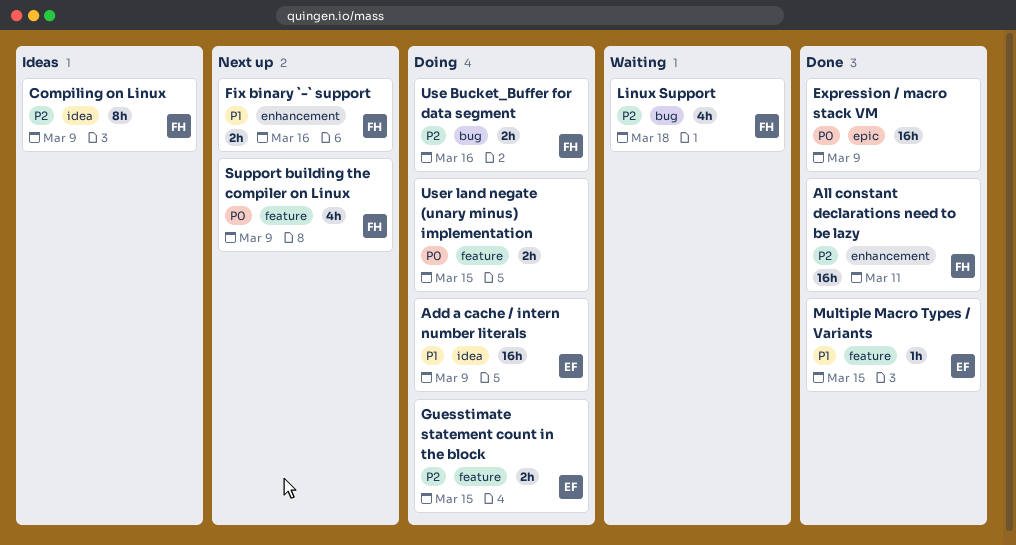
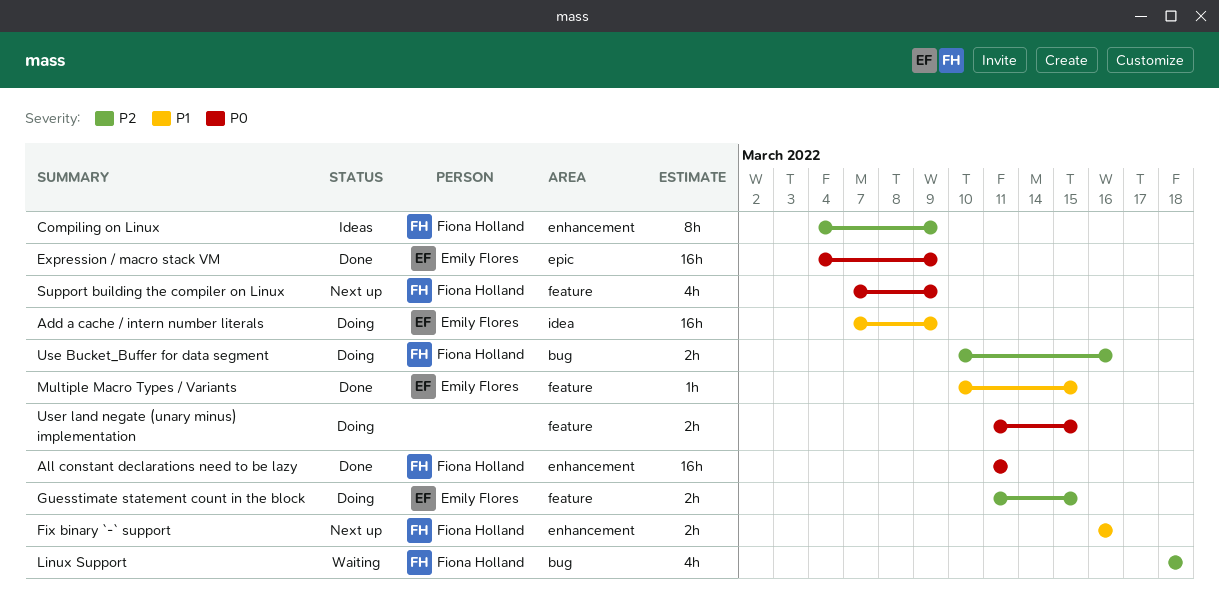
All constant declarations need to be lazy, priority: P2 -> P0
Compiling on Linux, label: idea -> enhancement
Expression / macro stack VM, owner: none -> Emily Flores

